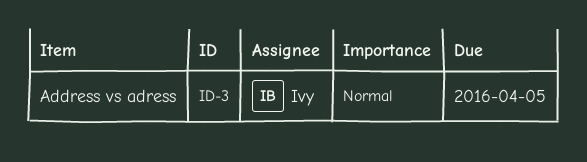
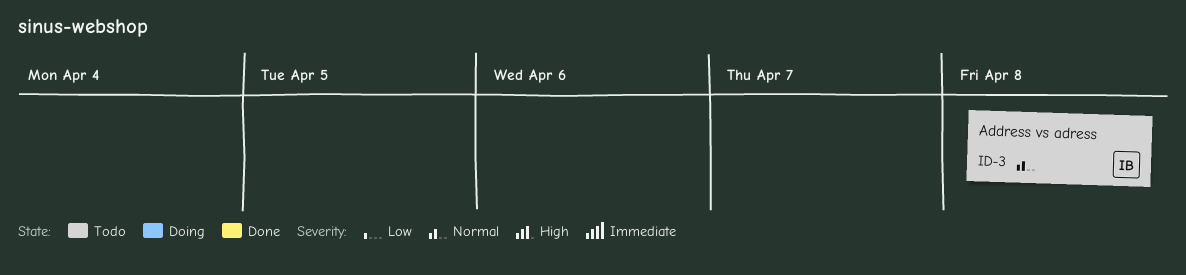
ID-3, due: Apr 5 -> Apr 8

